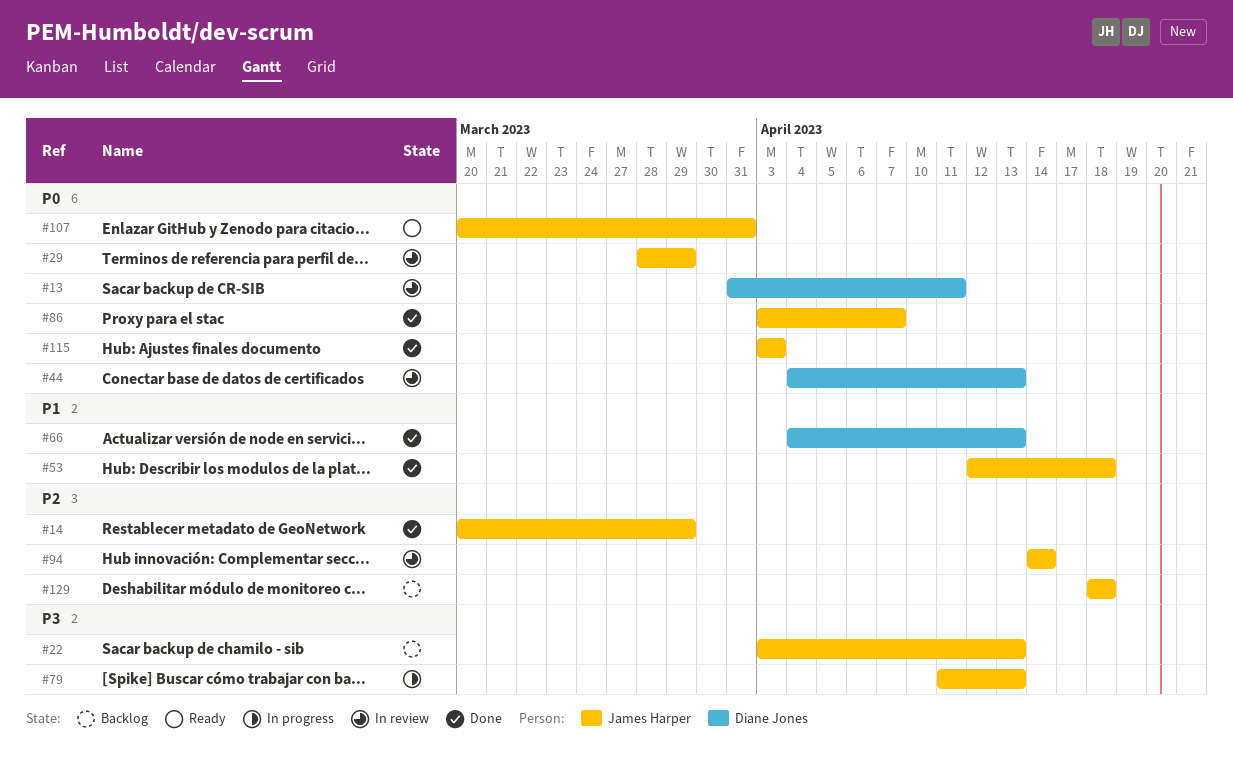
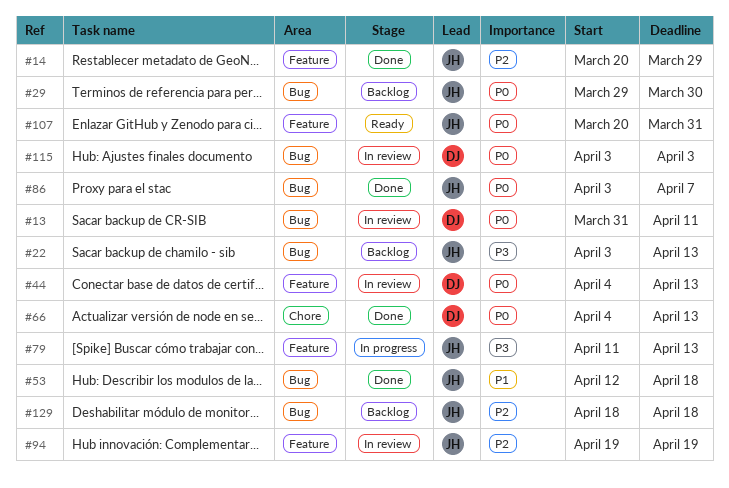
#29, status: In review -> Backlog
#29, start: Mar 28 -> Mar 29
#29, due: Mar 29 -> Mar 30
#66, priority: P1 -> P0
#94, start: Apr 14 -> Apr 19
#94, due: Apr 14 -> Apr 19
#115, status: Done -> In review
#115, owner: James Harper -> Diane Jones

